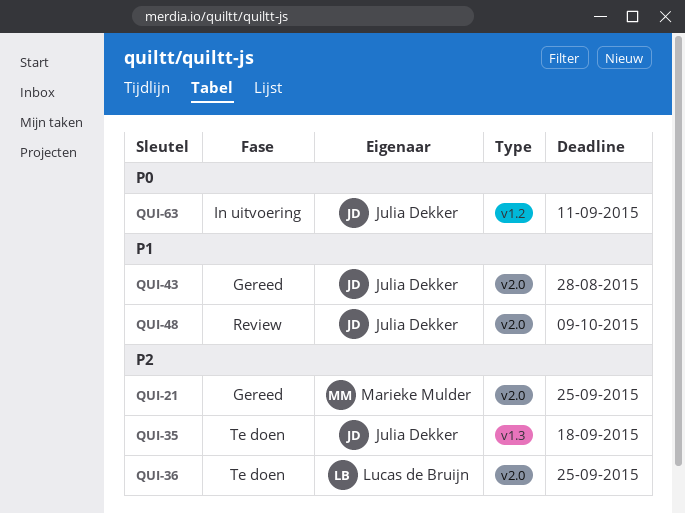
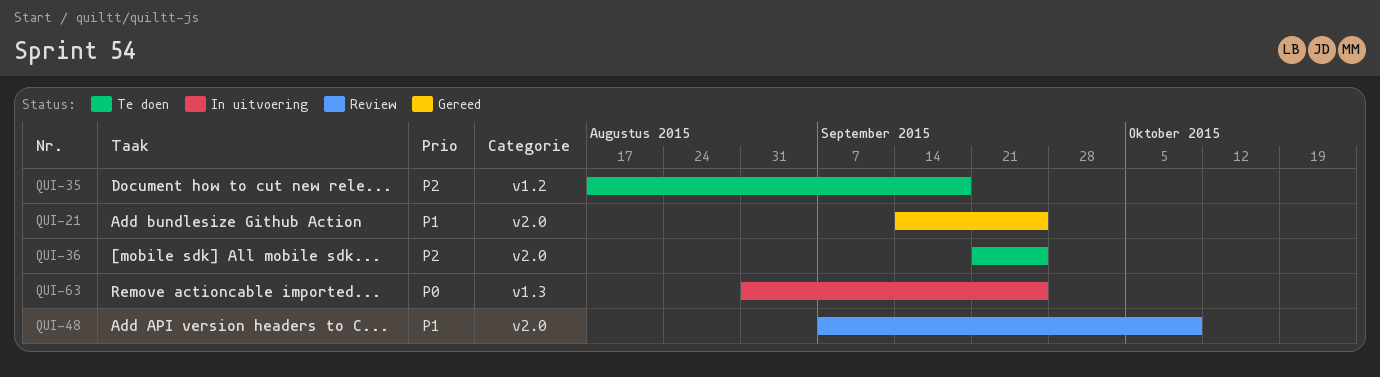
QUI-21, priority: P2 -> P1
QUI-35, label: v1.3 -> v1.2
QUI-43: present -> none
QUI-63, label: v1.2 -> v1.3
QUI-63, due: Sep 11 -> Sep 25

